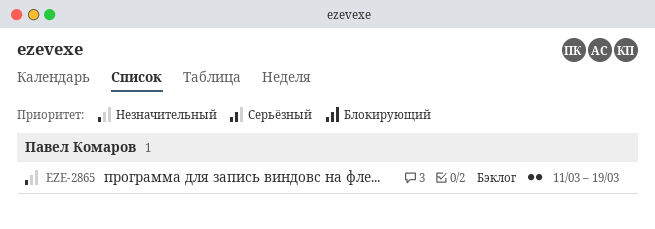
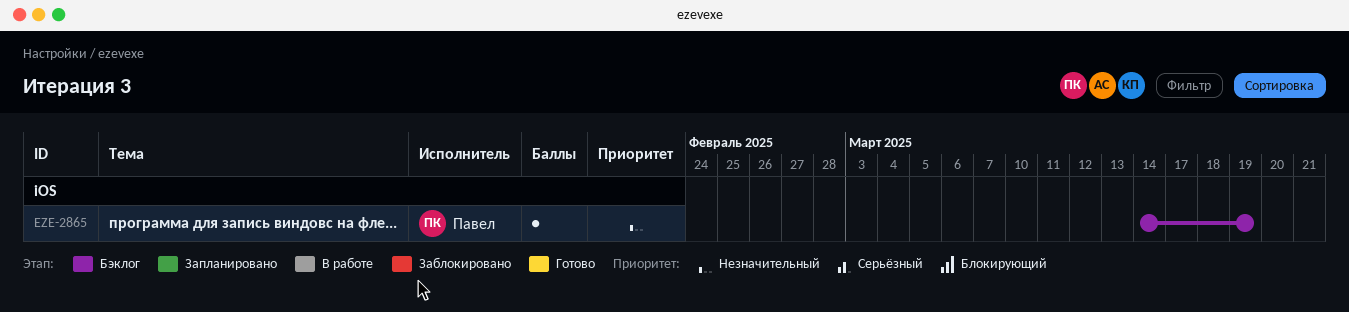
EZE-2865, estimate: 2 -> 1
EZE-2865, start: Mar 11 -> Mar 14

